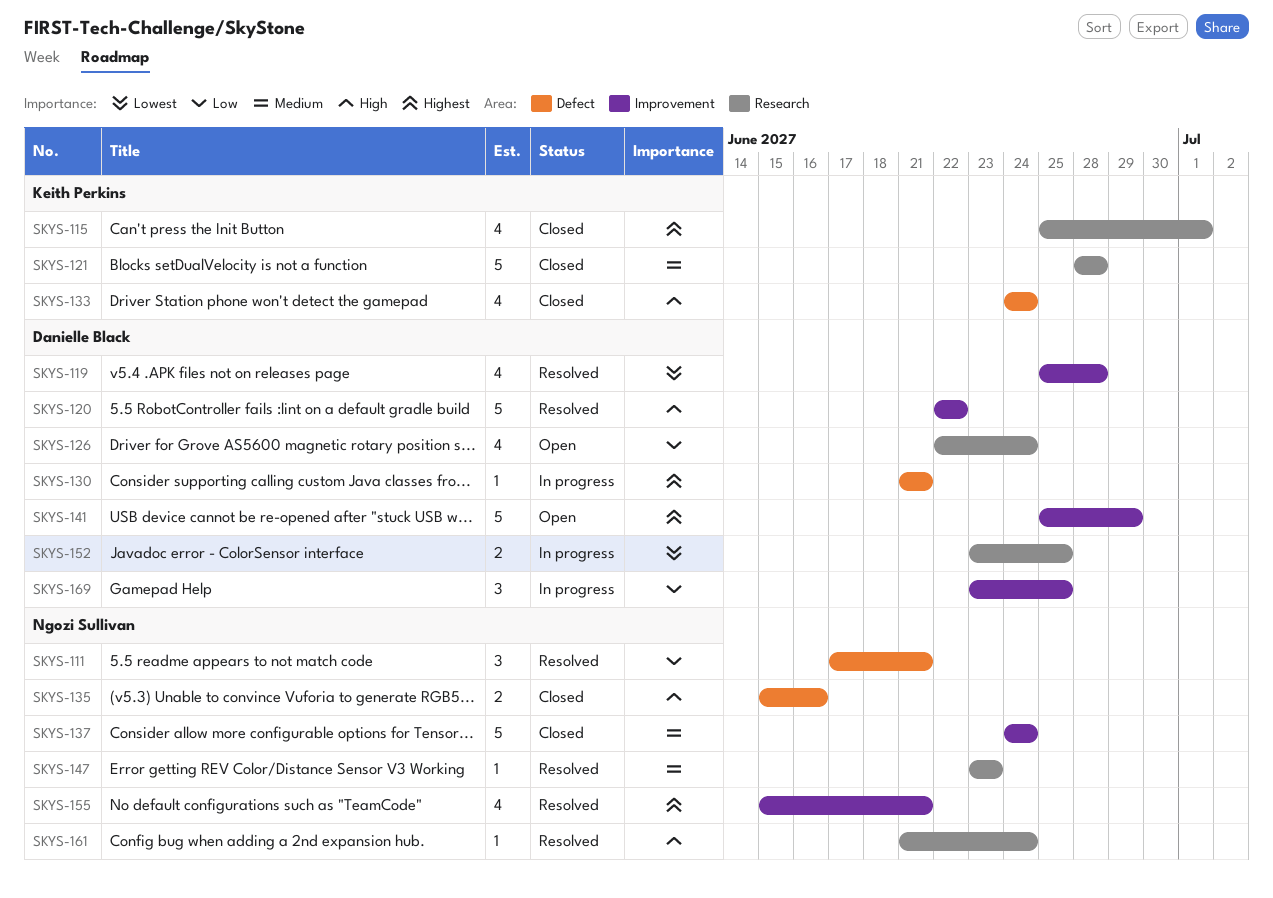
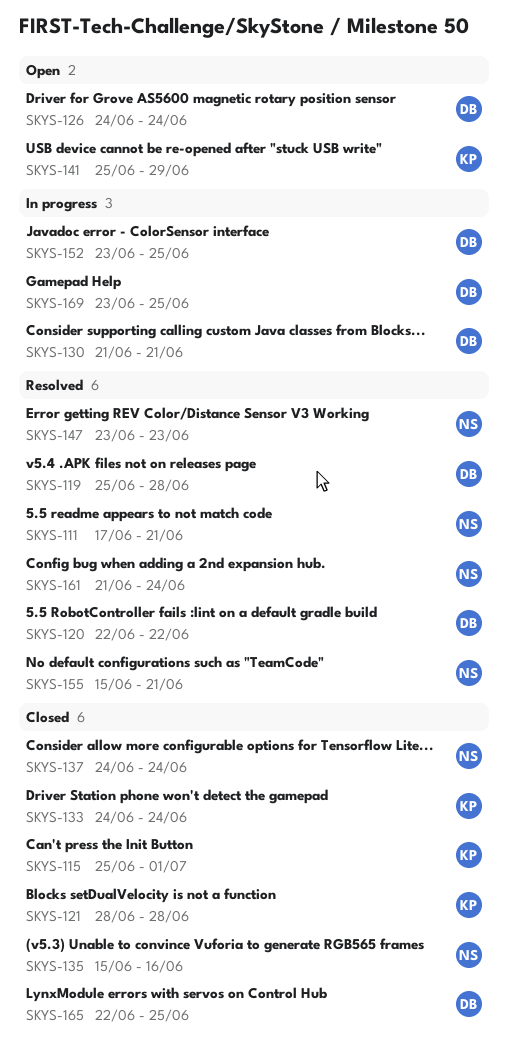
SKYS-126, start: Jun 22 -> Jun 24
SKYS-141, owner: Danielle Black -> Keith Perkins
SKYS-165: none -> present

